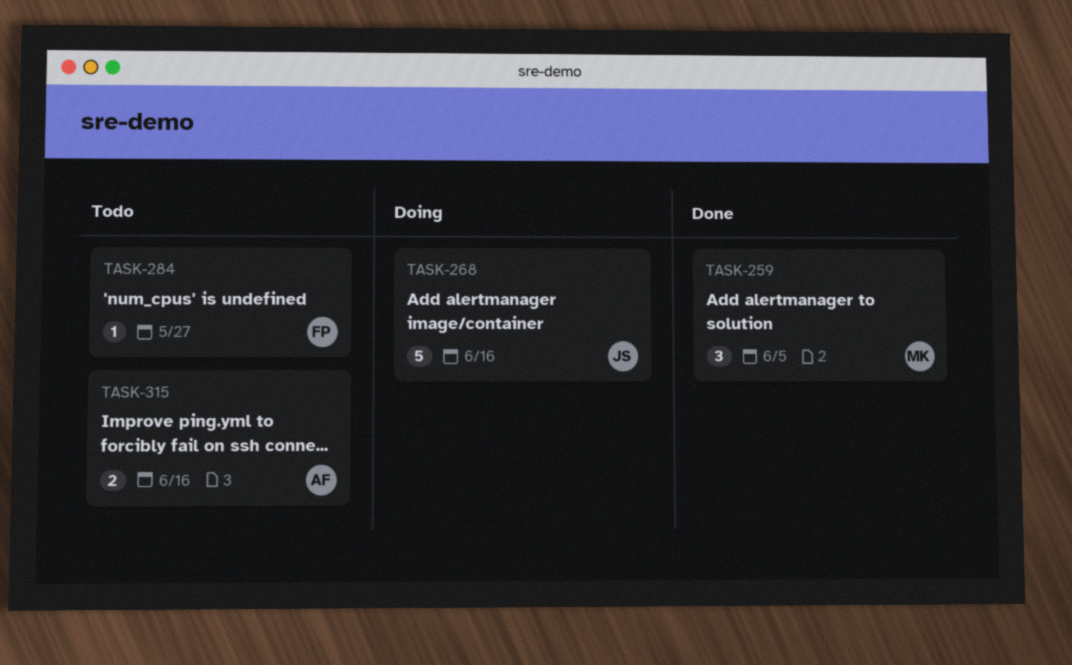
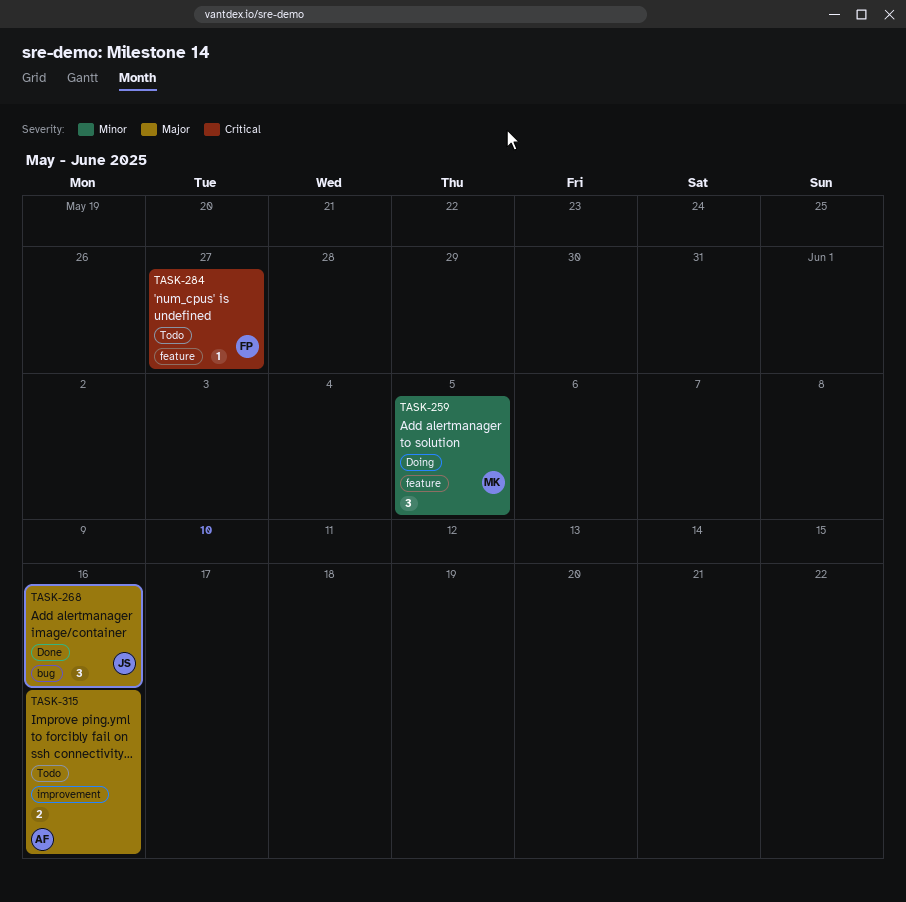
TASK-259, status: Done -> Doing
TASK-268, status: Doing -> Done
TASK-268, estimate: 5 -> 3

